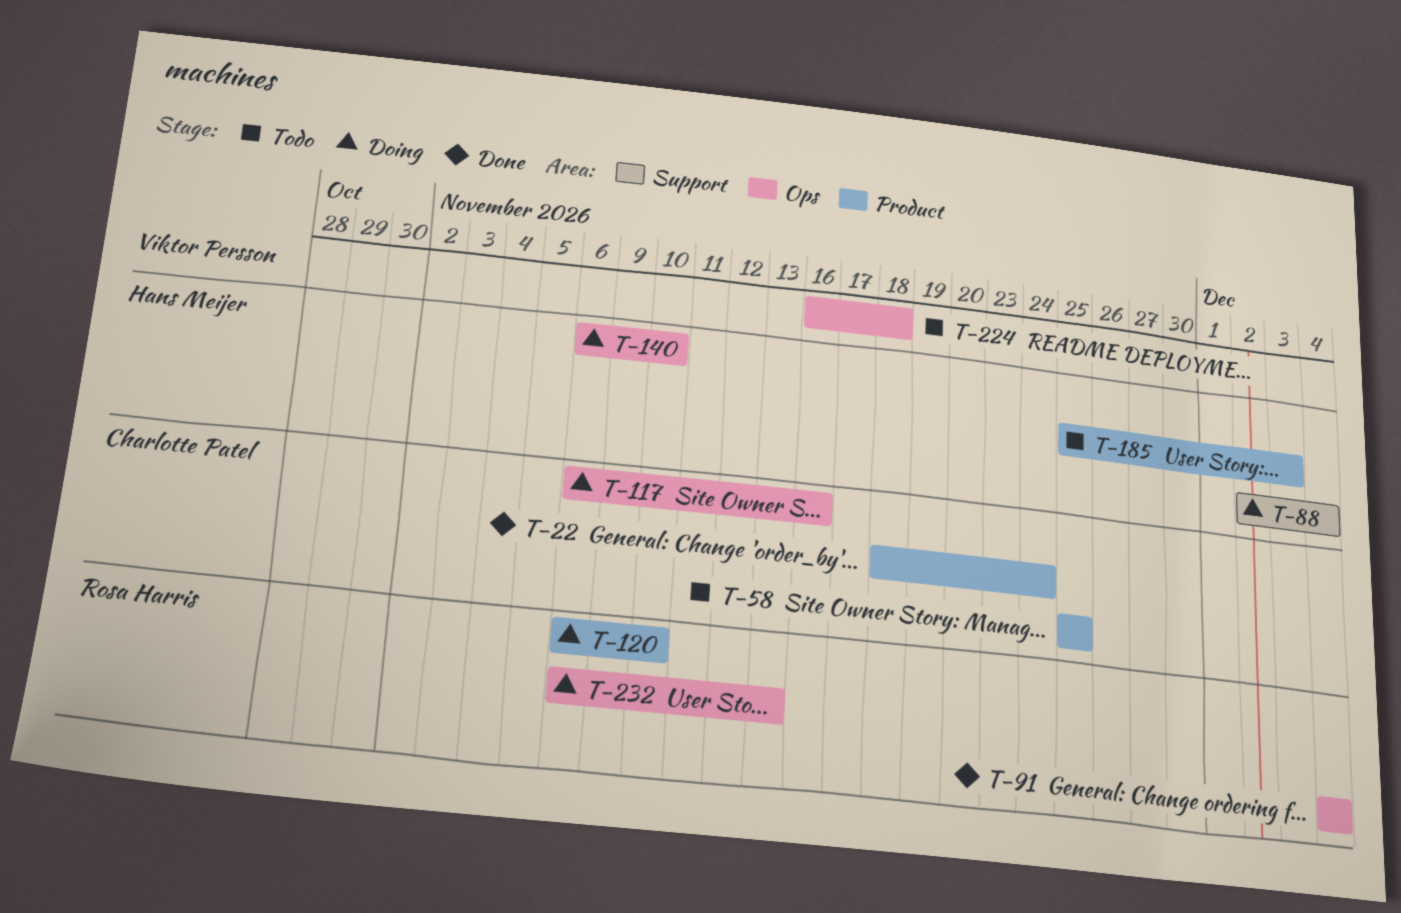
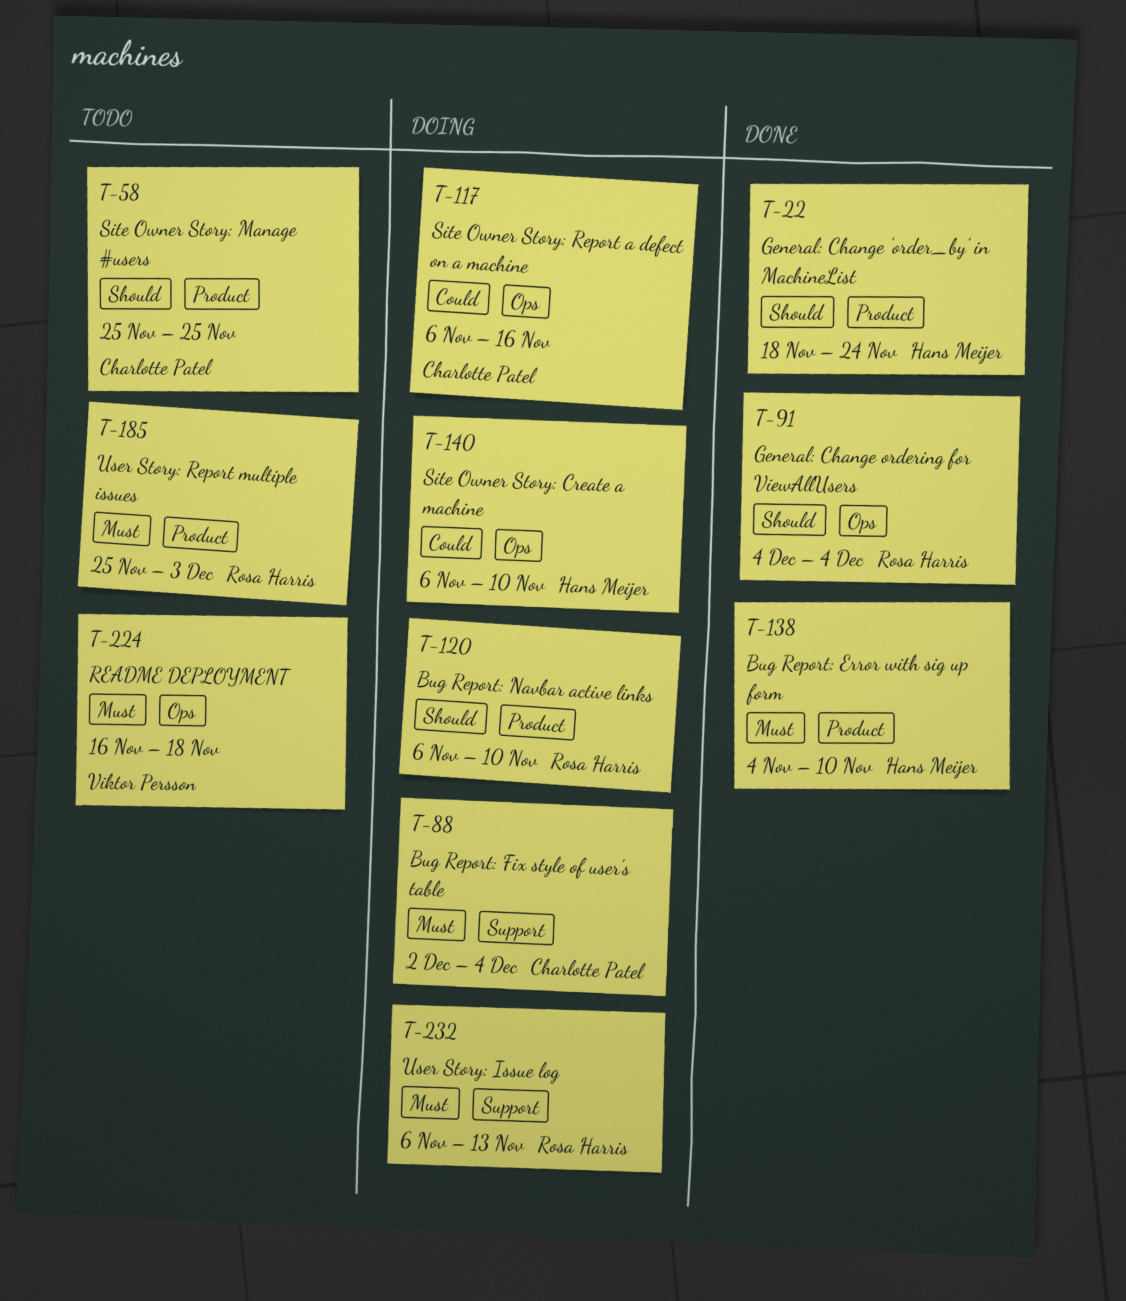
T-22, owner: Charlotte Patel -> Hans Meijer
T-88, owner: Hans Meijer -> Charlotte Patel
T-138: none -> present
T-185, owner: Hans Meijer -> Rosa Harris
T-232, label: Ops -> Support

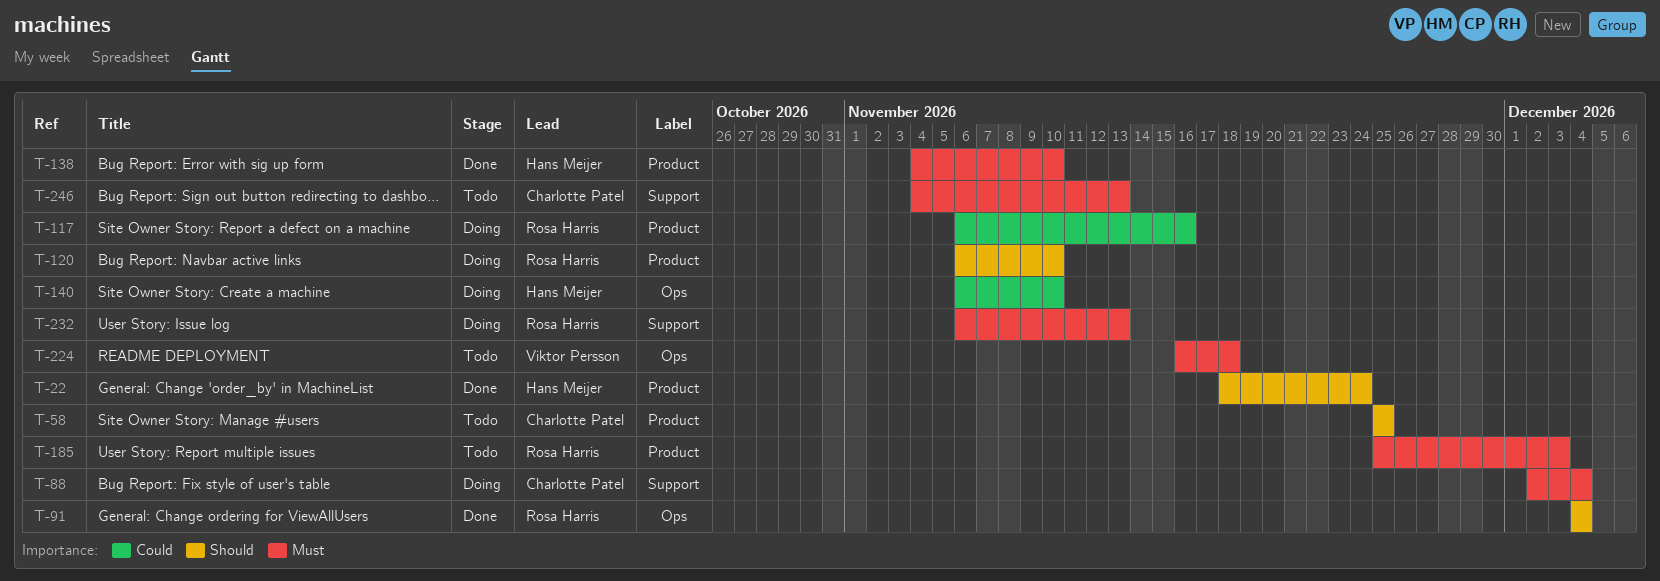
T-117, owner: Charlotte Patel -> Rosa Harris
T-117, label: Ops -> Product
T-246: none -> present

